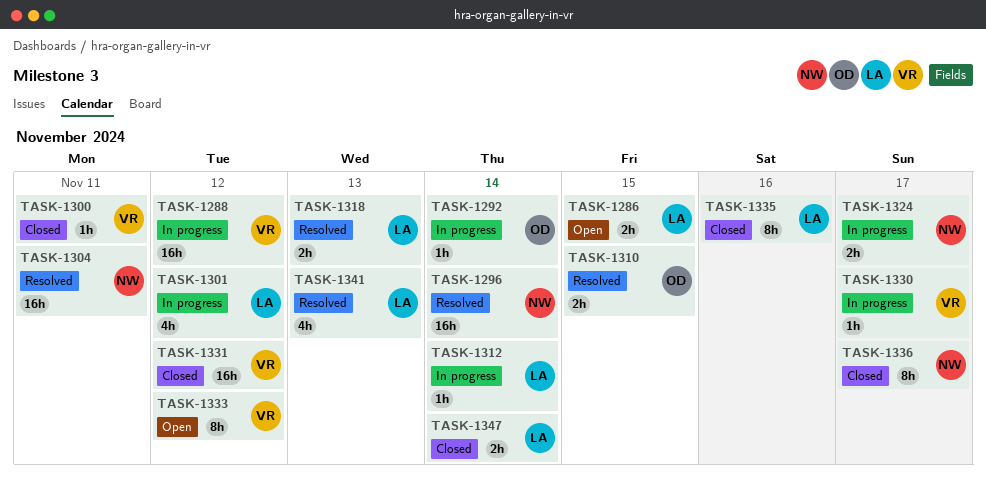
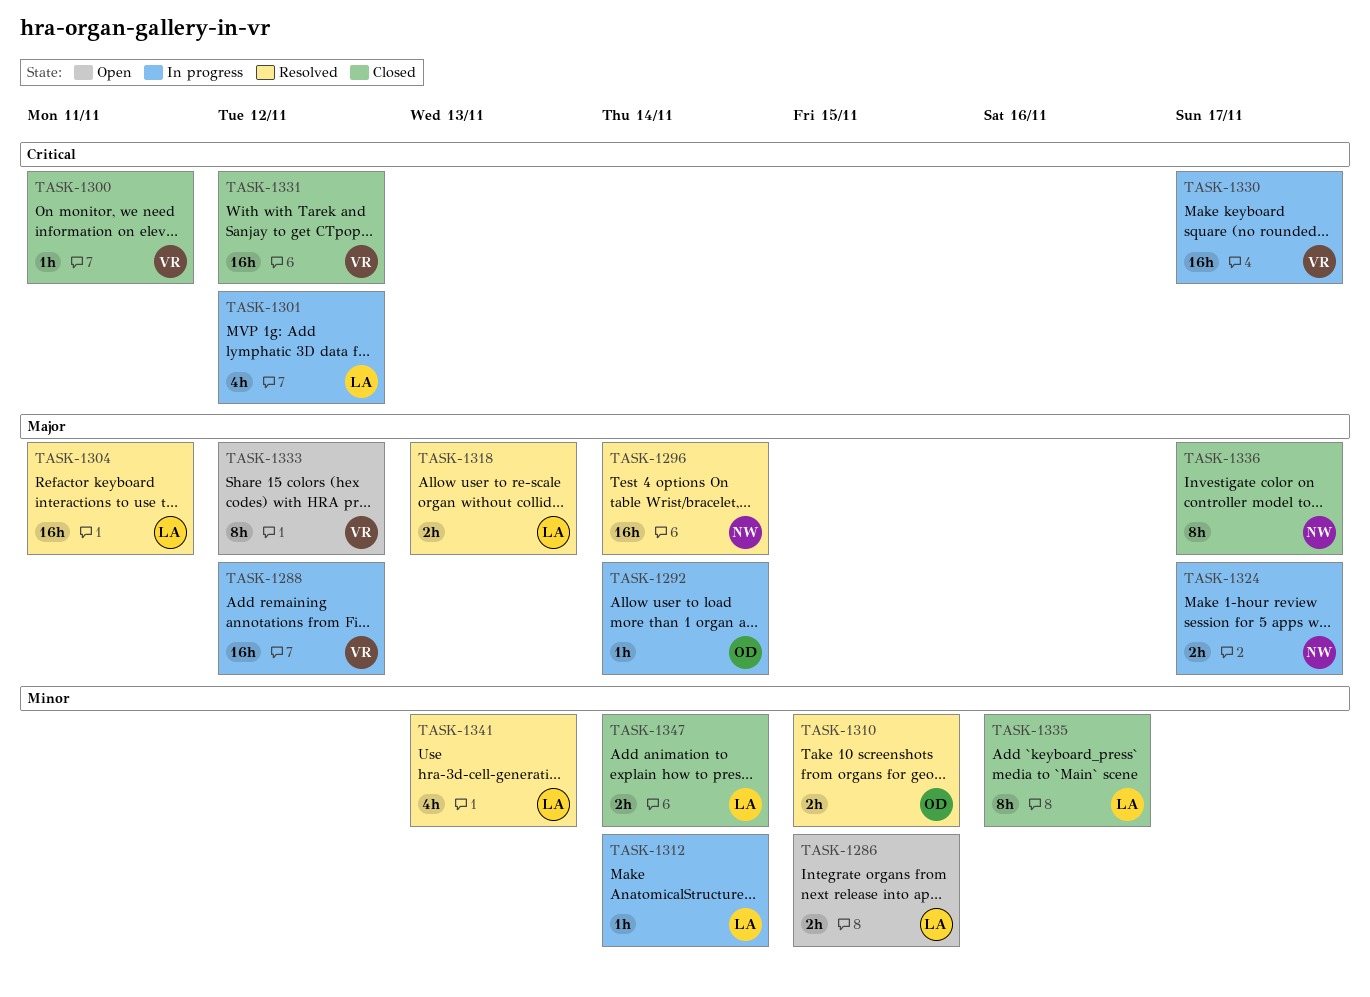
TASK-1304, owner: NW -> LA
TASK-1330, estimate: 1h -> 16h

